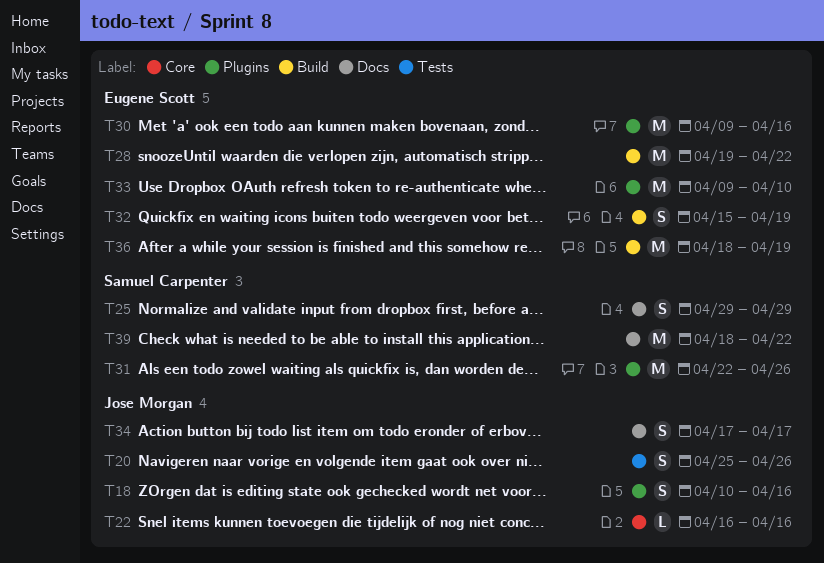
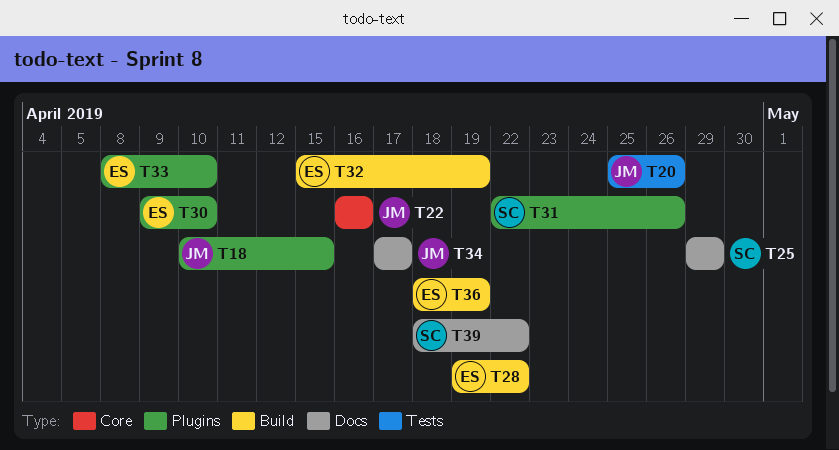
T18, due: Apr 16 -> Apr 15
T30, due: Apr 16 -> Apr 10
T33, start: Apr 9 -> Apr 8

